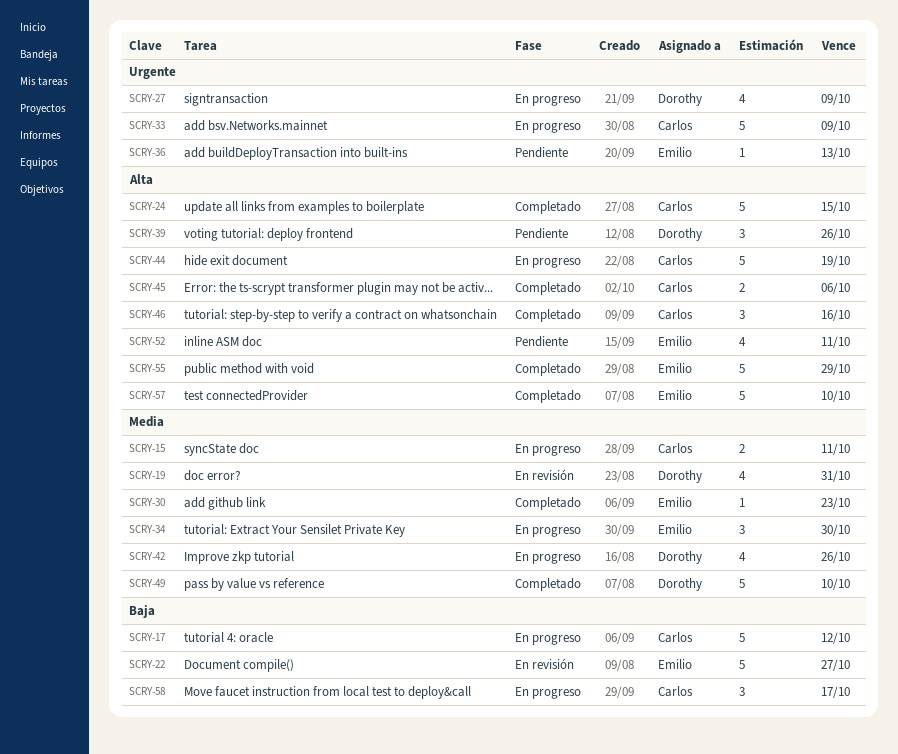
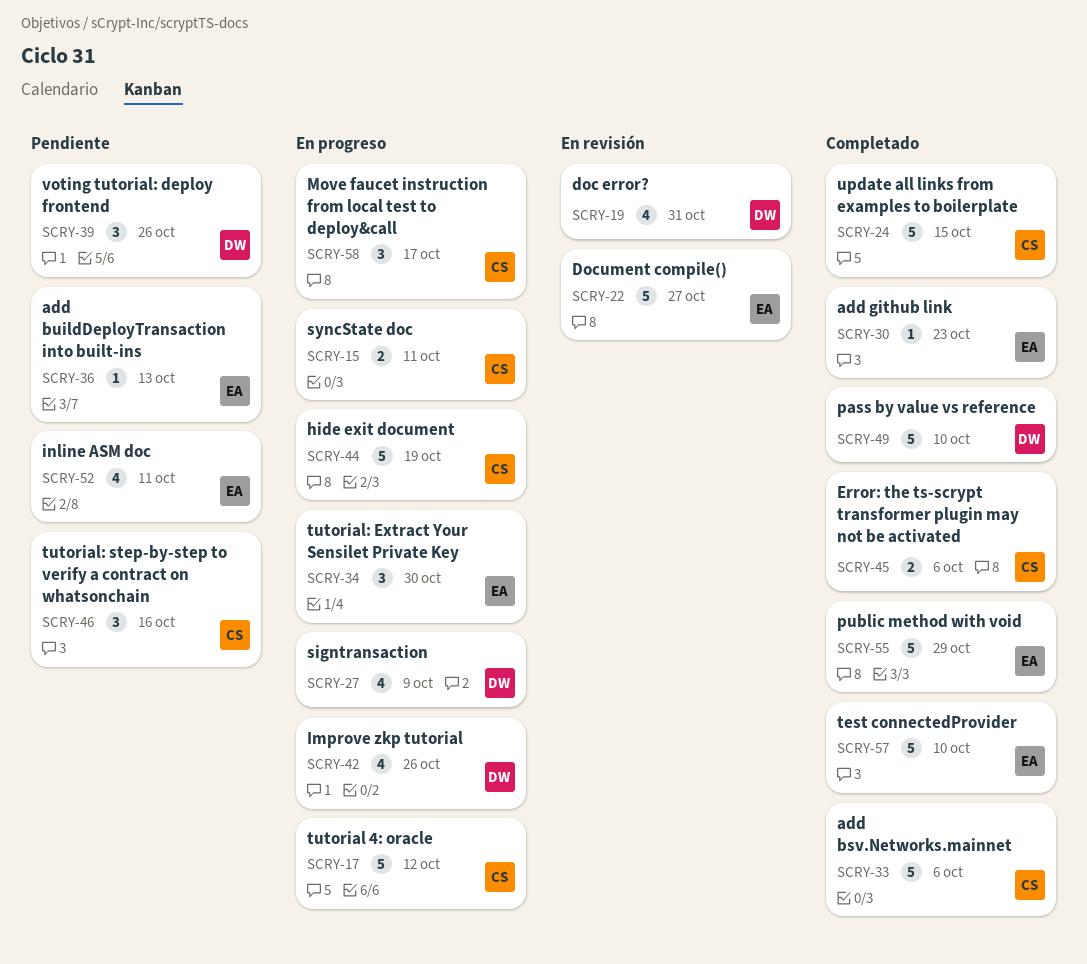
SCRY-33, status: En progreso -> Completado
SCRY-33, due: Oct 9 -> Oct 6
SCRY-46, status: Completado -> Pendiente

